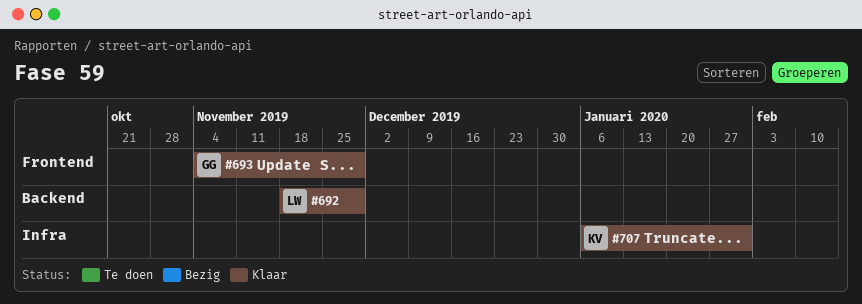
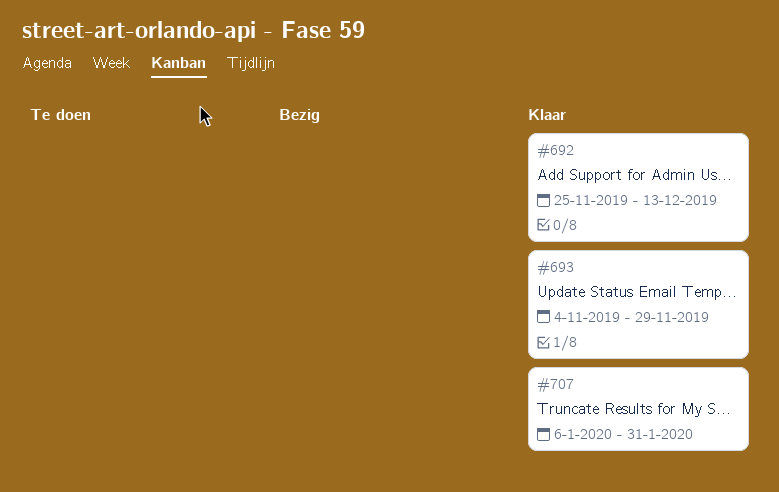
#692, start: Nov 18 -> Nov 25
#692, due: Nov 29 -> Dec 13

